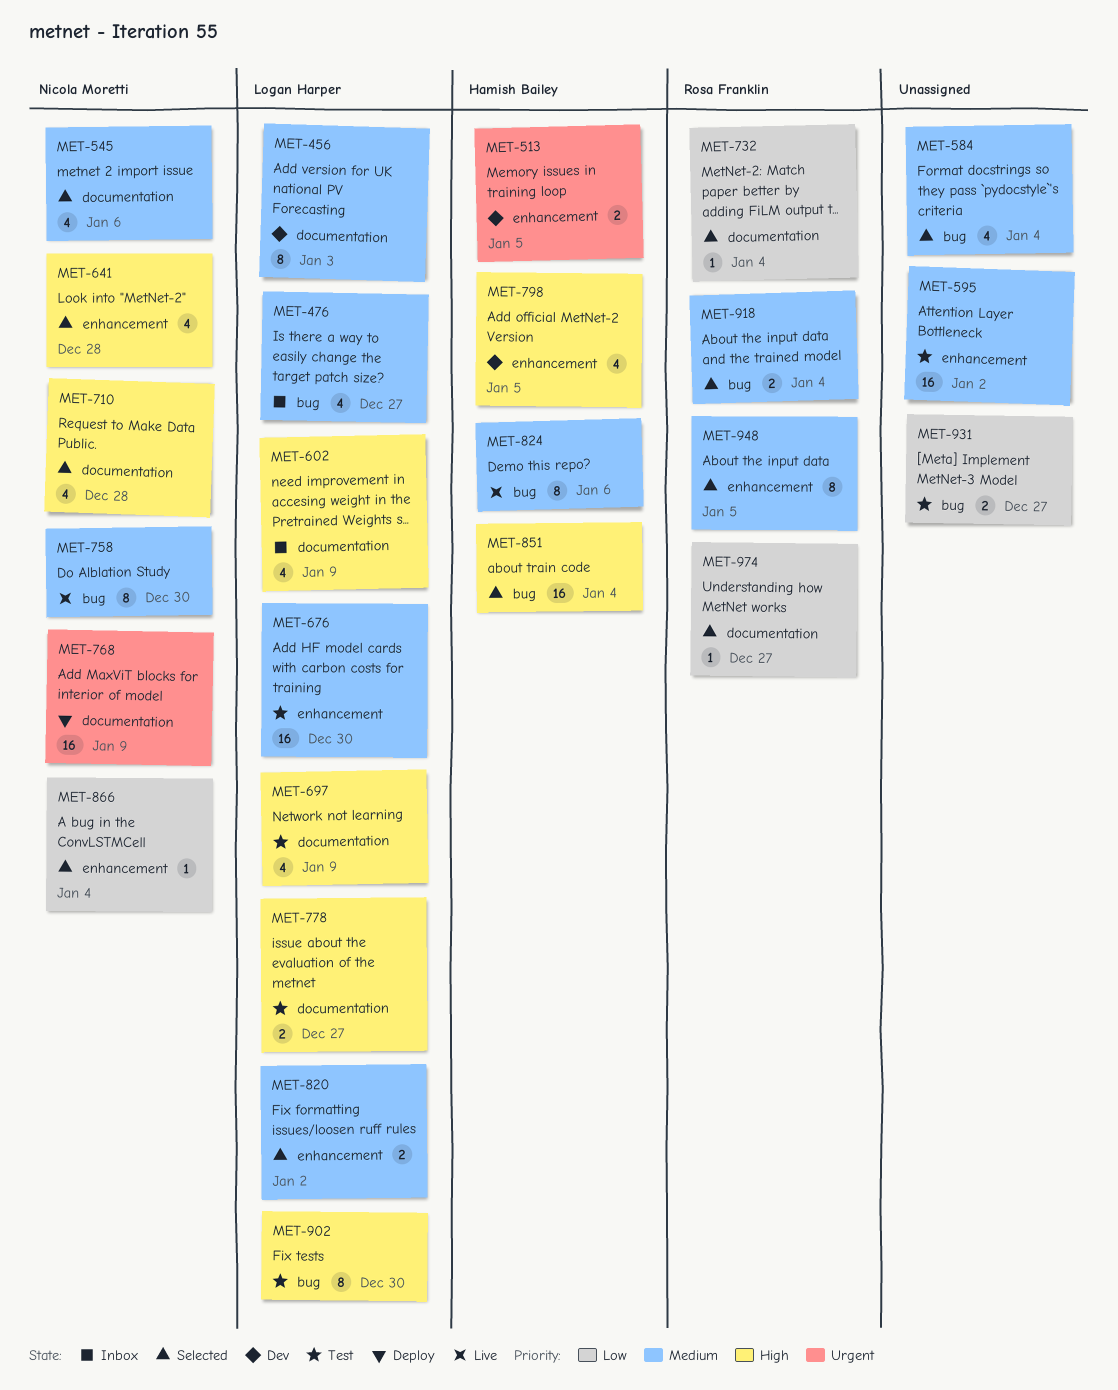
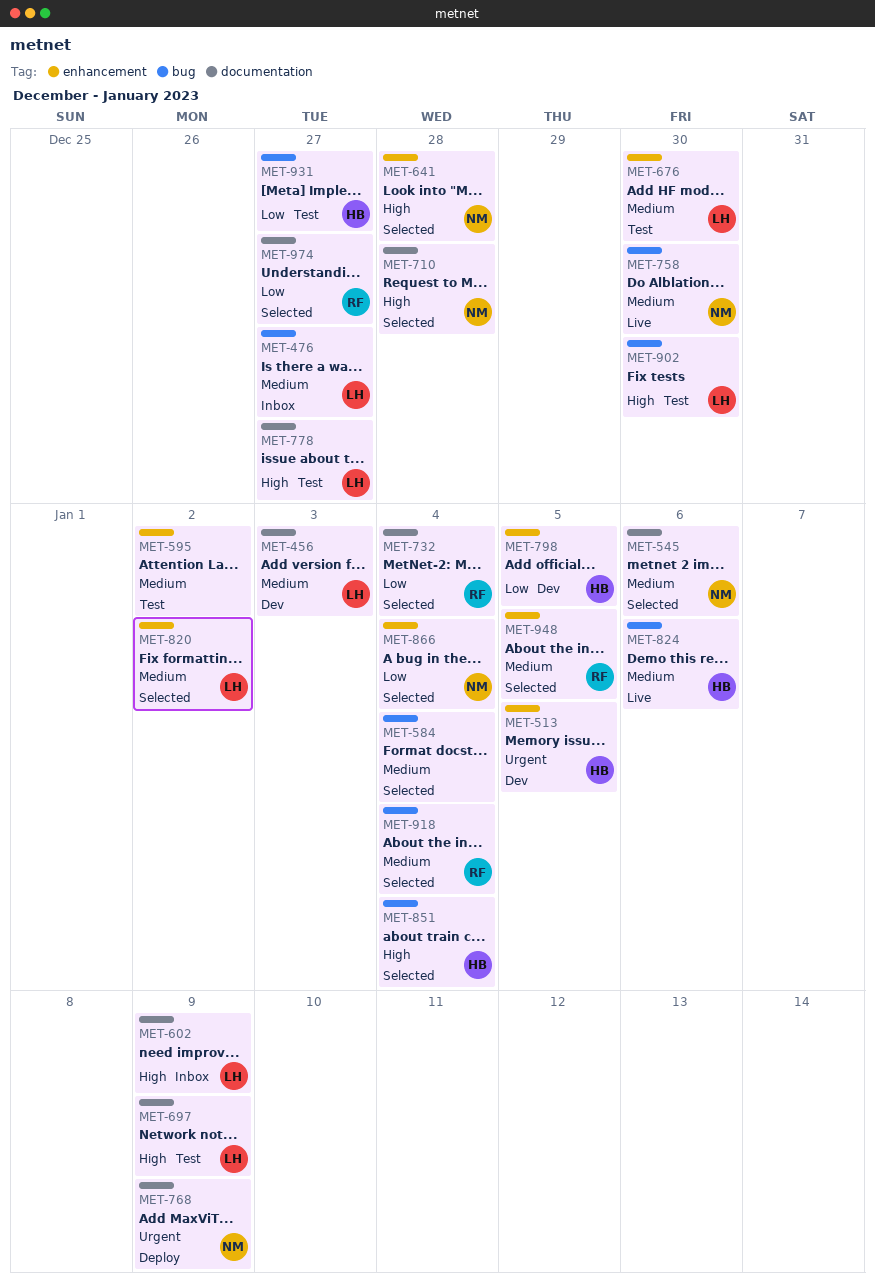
MET-798, priority: High -> Low
MET-931, owner: none -> Hamish Bailey

